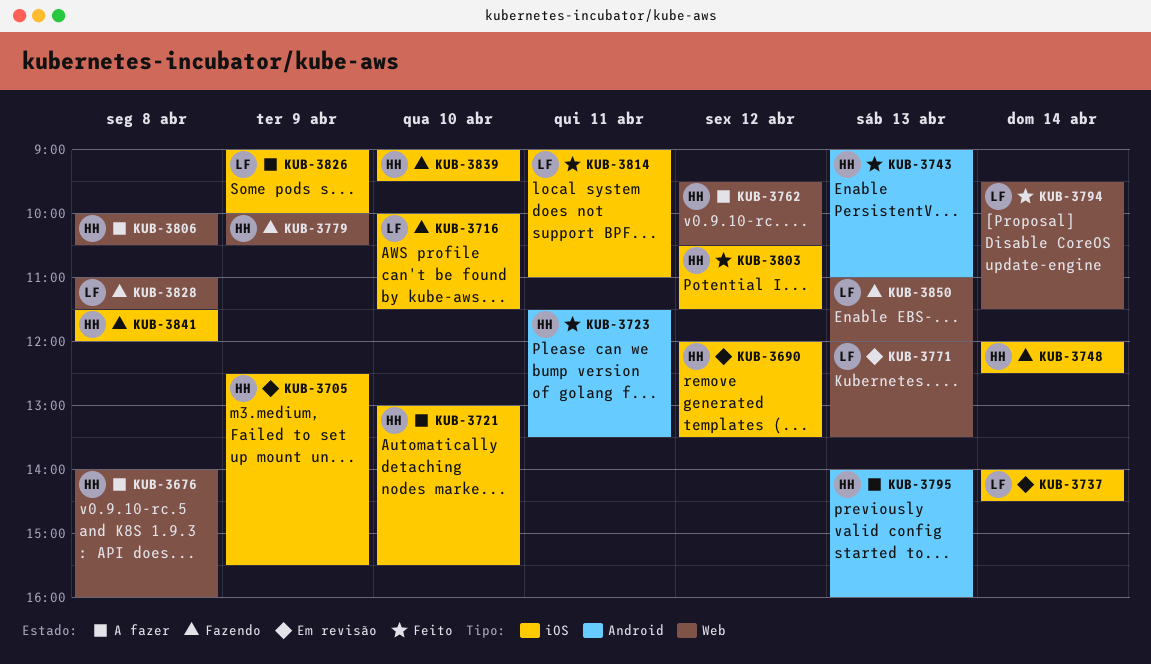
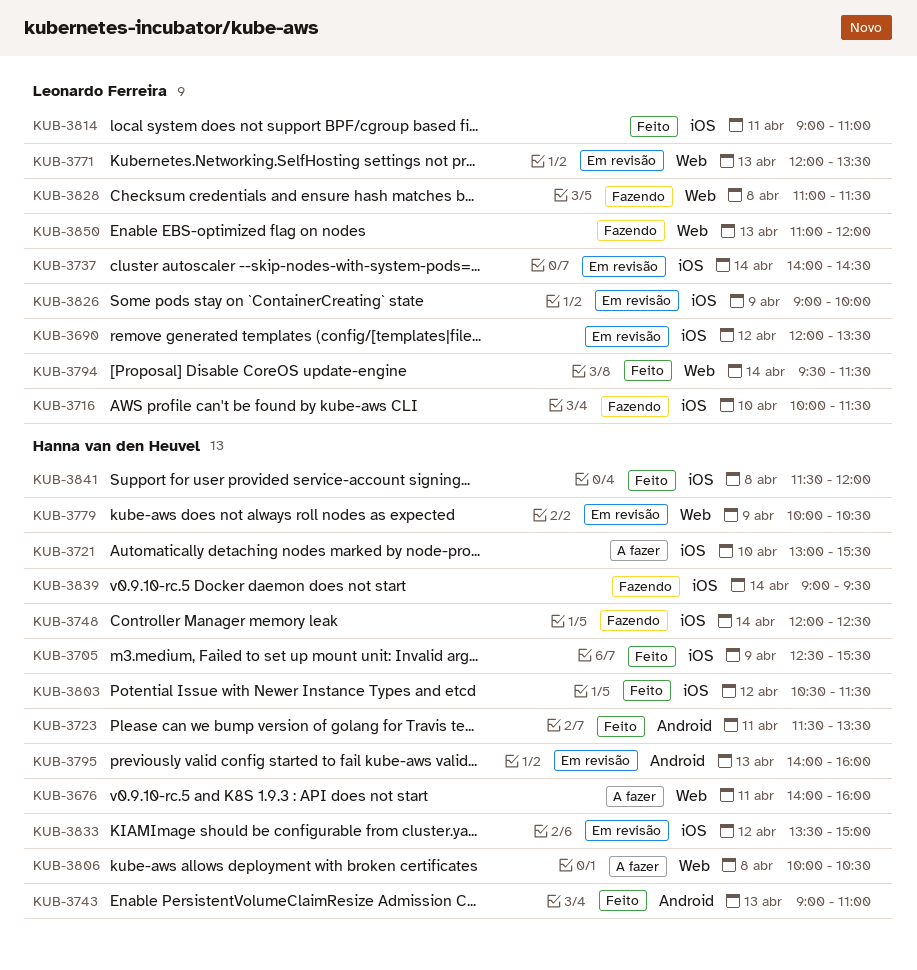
KUB-3676, day: Apr 8 -> Apr 11
KUB-3690, owner: Hanna van den Heuvel -> Leonardo Ferreira
KUB-3705, status: Em revisão -> Feito
KUB-3762: present -> none
KUB-3779, status: Fazendo -> Em revisão
KUB-3795, status: A fazer -> Em revisão
KUB-3826, status: A fazer -> Em revisão
KUB-3833: none -> present
KUB-3839, day: Apr 10 -> Apr 14
KUB-3841, status: Fazendo -> Feito

